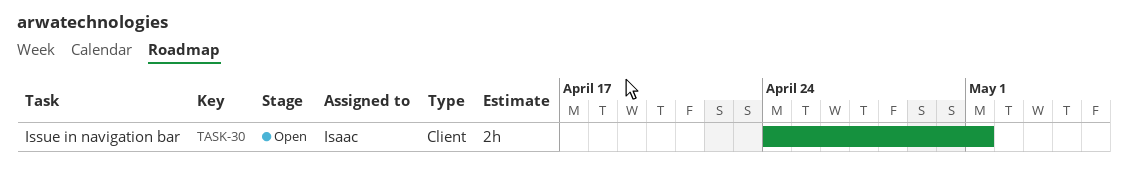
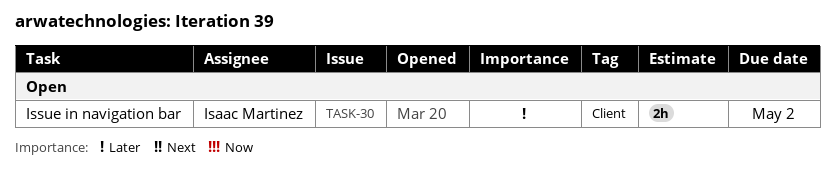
TASK-30, due: May 1 -> May 2

